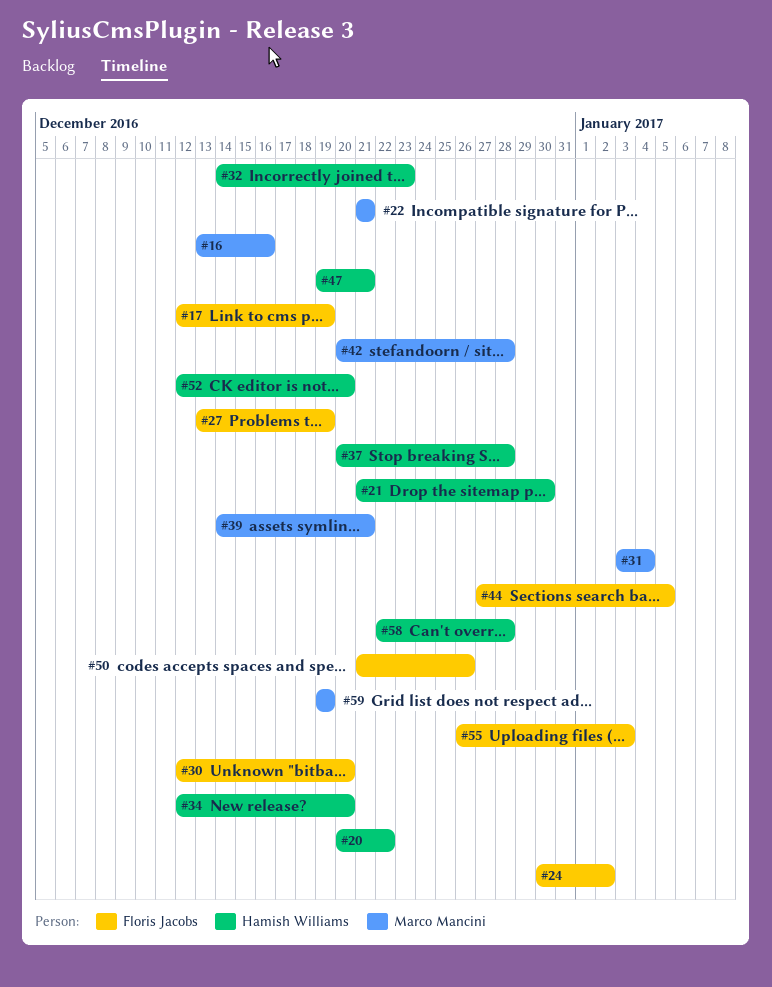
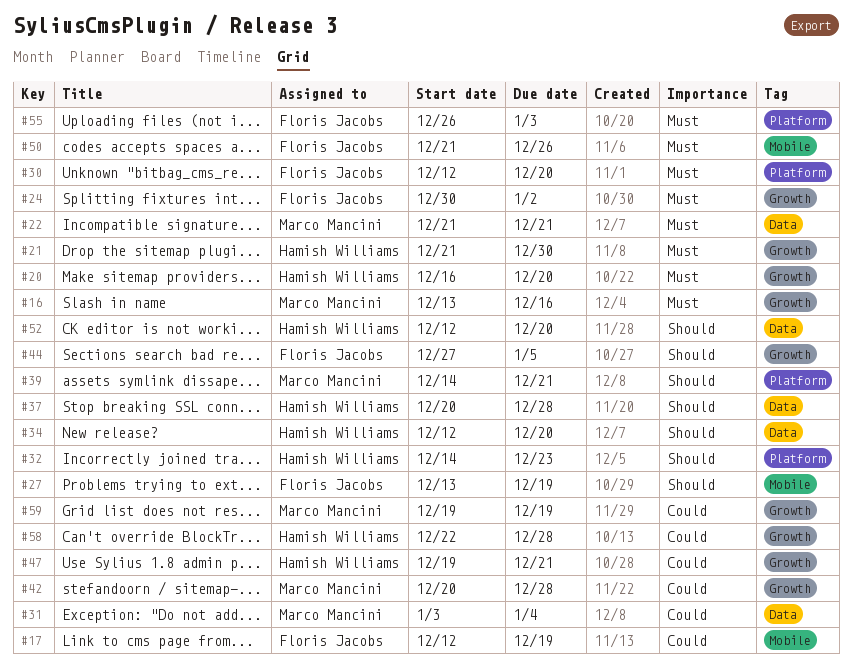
#20, start: Dec 20 -> Dec 16
#20, due: Dec 22 -> Dec 20

